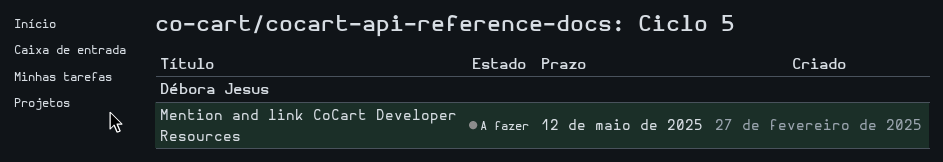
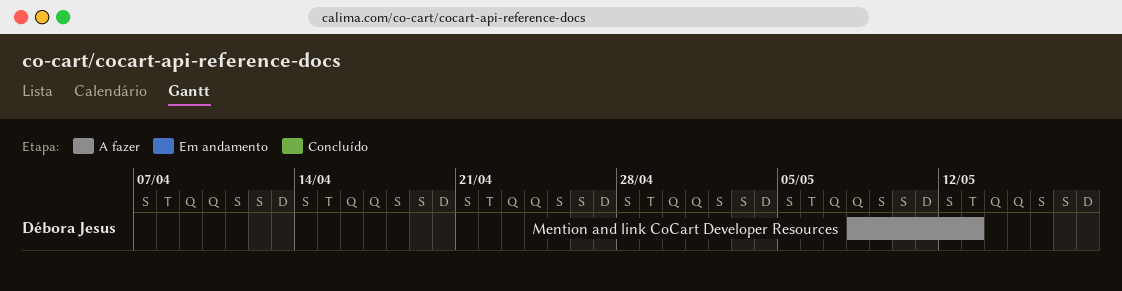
Mention and link CoCart Developer Resources, due: May 12 -> May 13

